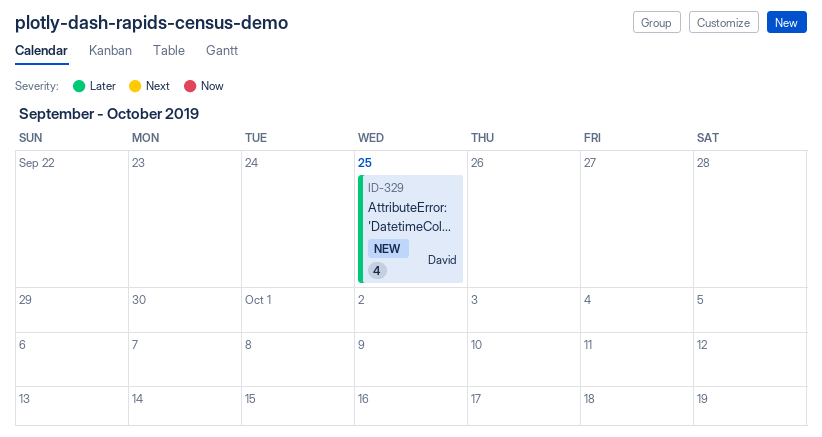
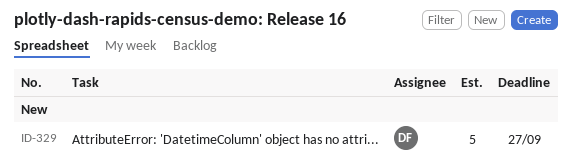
ID-329, estimate: 4 -> 5
ID-329, due: Sep 25 -> Sep 27

